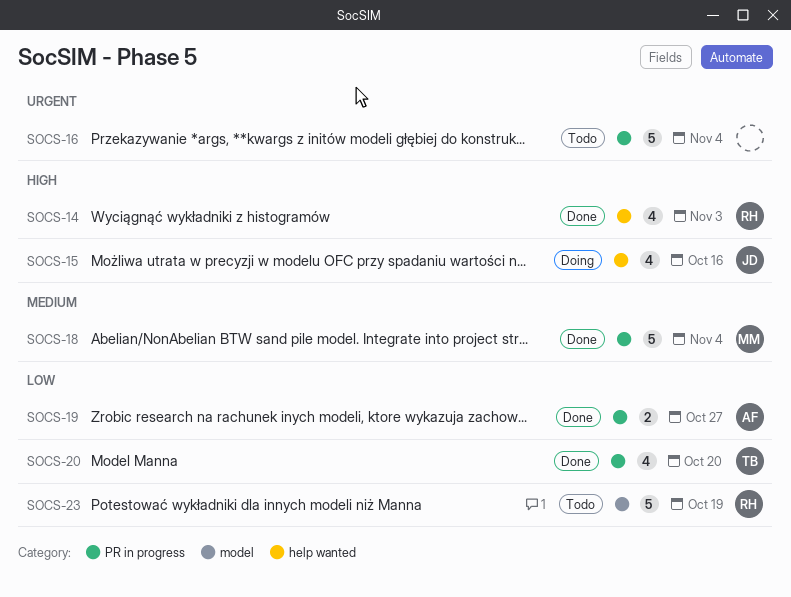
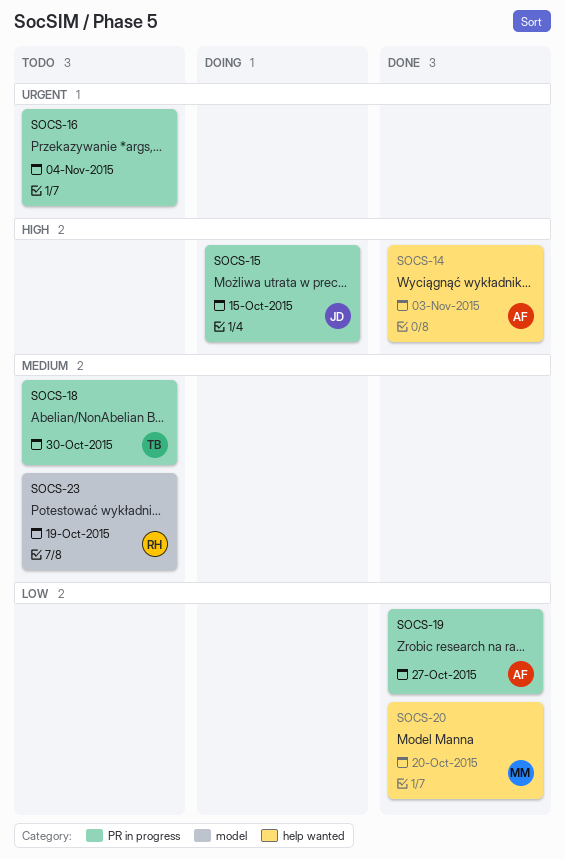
SOCS-14, owner: RH -> AF
SOCS-15, label: help wanted -> PR in progress
SOCS-15, due: Oct 16 -> Oct 15
SOCS-18, status: Done -> Todo
SOCS-18, owner: MM -> TB
SOCS-18, due: Nov 4 -> Oct 30
SOCS-20, owner: TB -> MM
SOCS-20, label: PR in progress -> help wanted
SOCS-23, priority: Low -> Medium

